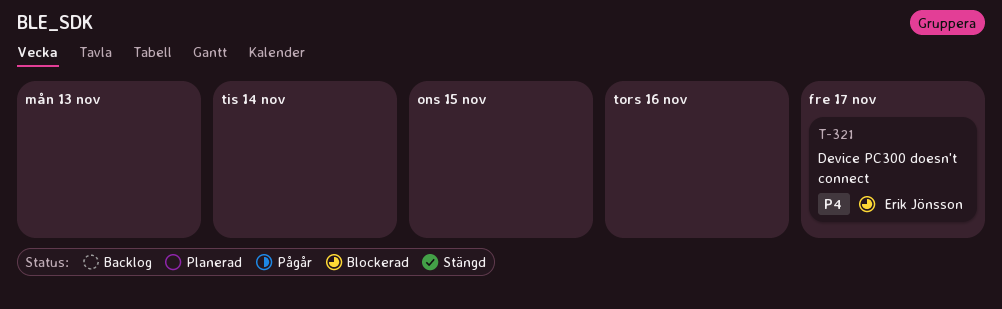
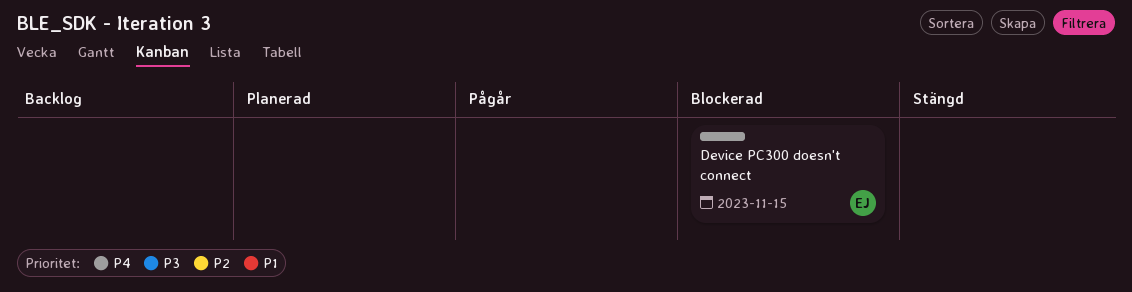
Device PC300 doesn't connect, due: Nov 17 -> Nov 15

